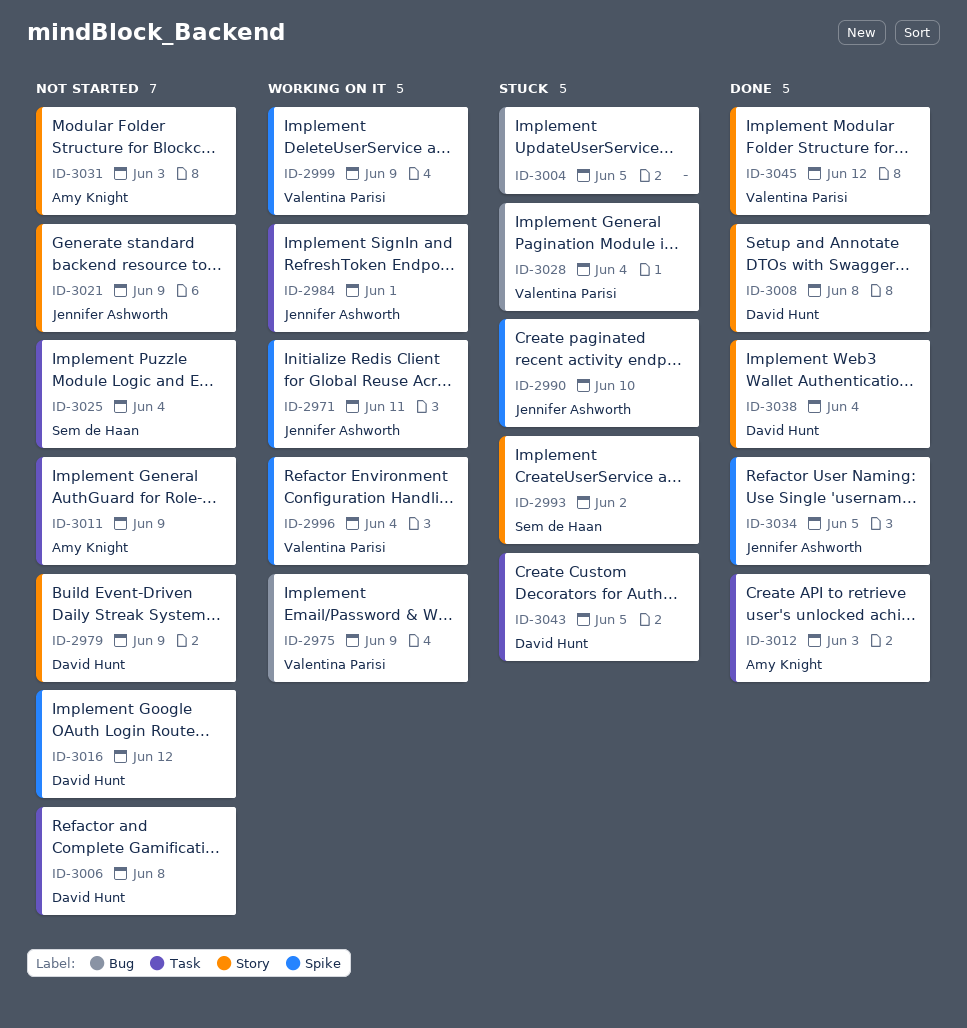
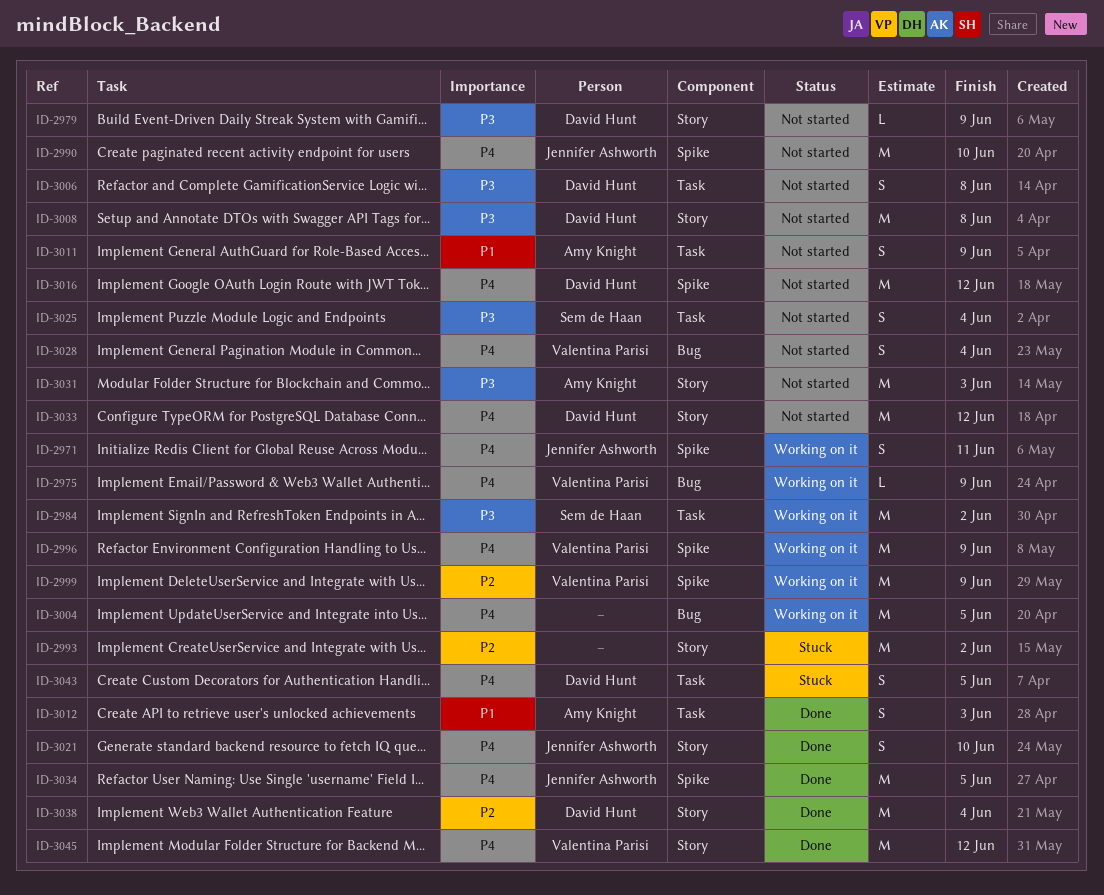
ID-2984, owner: Jennifer Ashworth -> Sem de Haan
ID-2984, due: Jun 1 -> Jun 2
ID-2990, status: Stuck -> Not started
ID-2993, owner: Sem de Haan -> none
ID-2996, due: Jun 4 -> Jun 9
ID-3004, status: Stuck -> Working on it
ID-3008, status: Done -> Not started
ID-3021, status: Not started -> Done
ID-3021, due: Jun 9 -> Jun 10
ID-3028, status: Stuck -> Not started
ID-3033: none -> present

